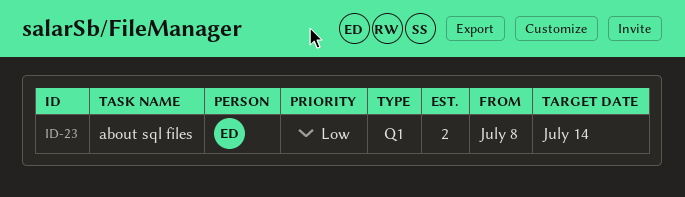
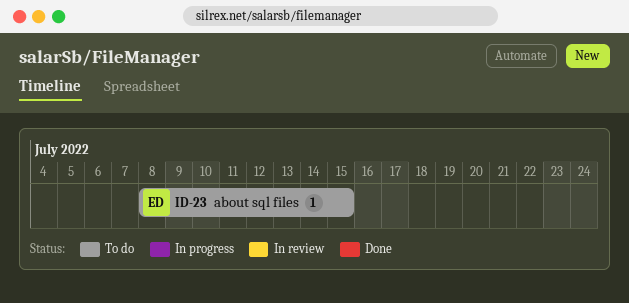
ID-23, estimate: 2 -> 1
ID-23, due: Jul 14 -> Jul 15

